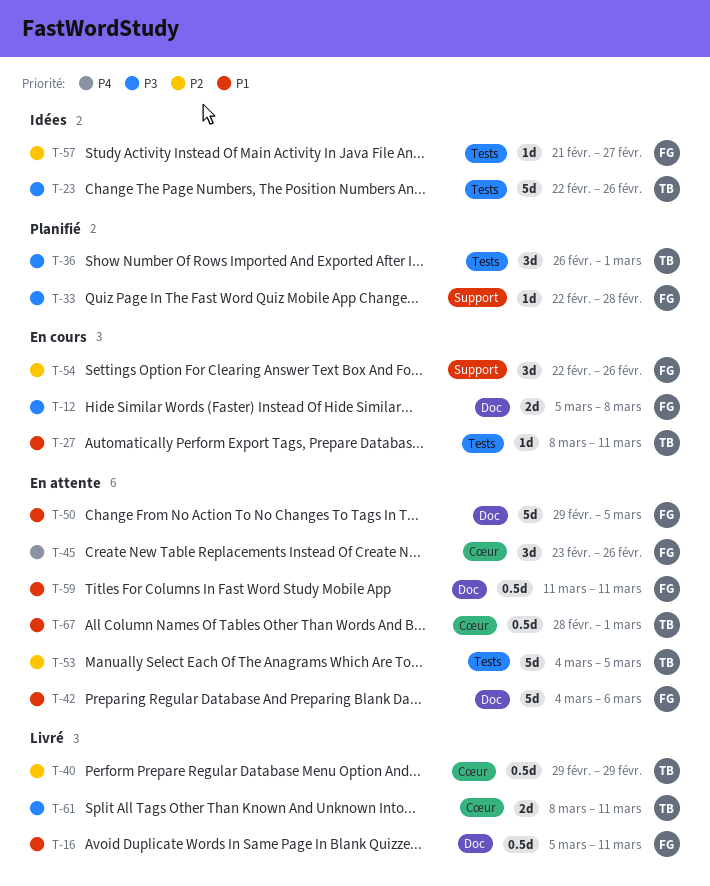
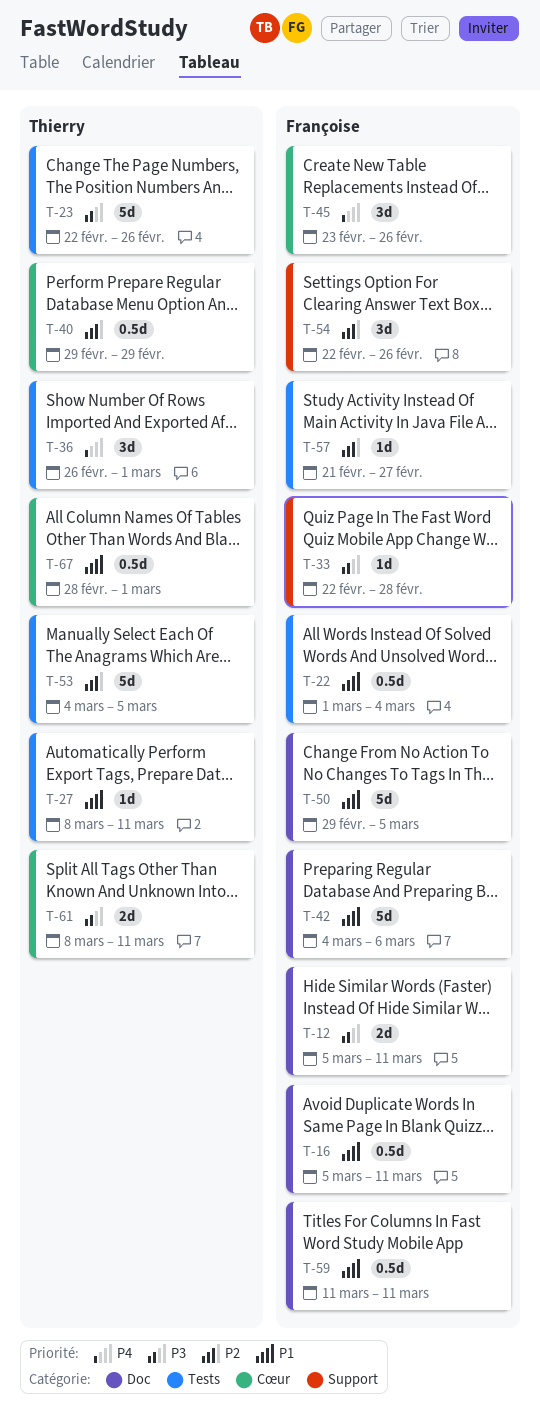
T-12, due: Mar 8 -> Mar 11
T-22: none -> present
T-36, priority: P3 -> P4

